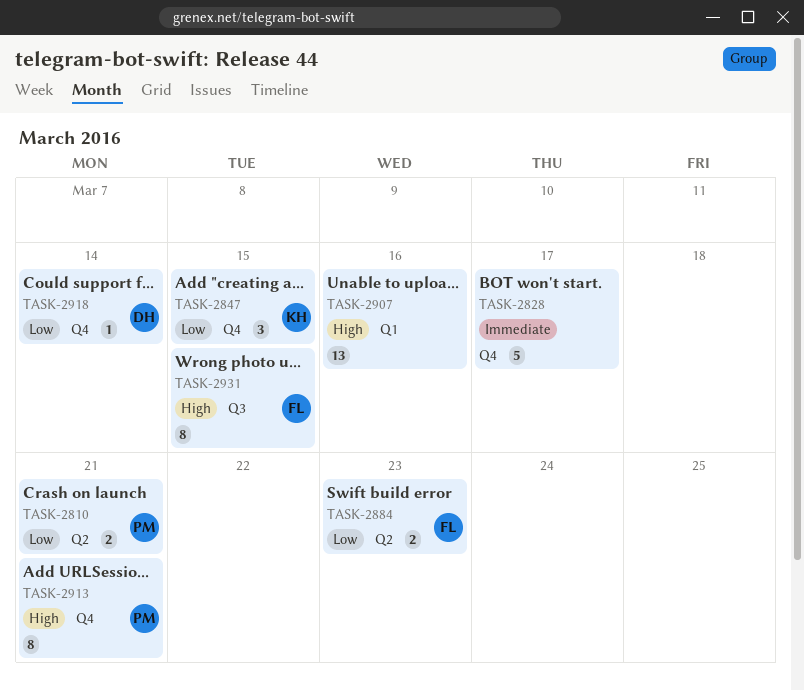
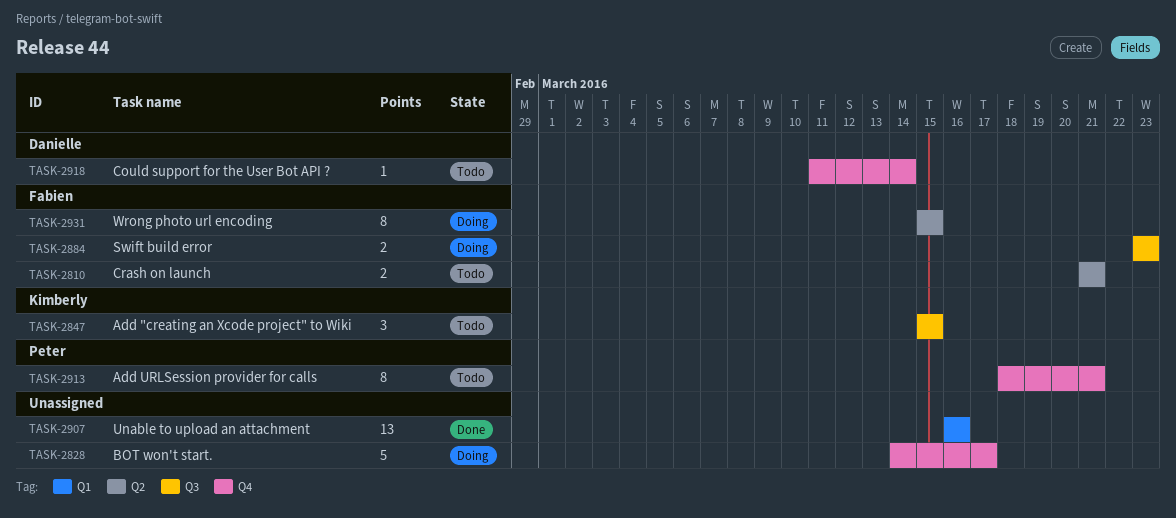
TASK-2810, owner: Peter -> Fabien
TASK-2847, label: Q4 -> Q3
TASK-2884, label: Q2 -> Q3
TASK-2931, label: Q3 -> Q2

